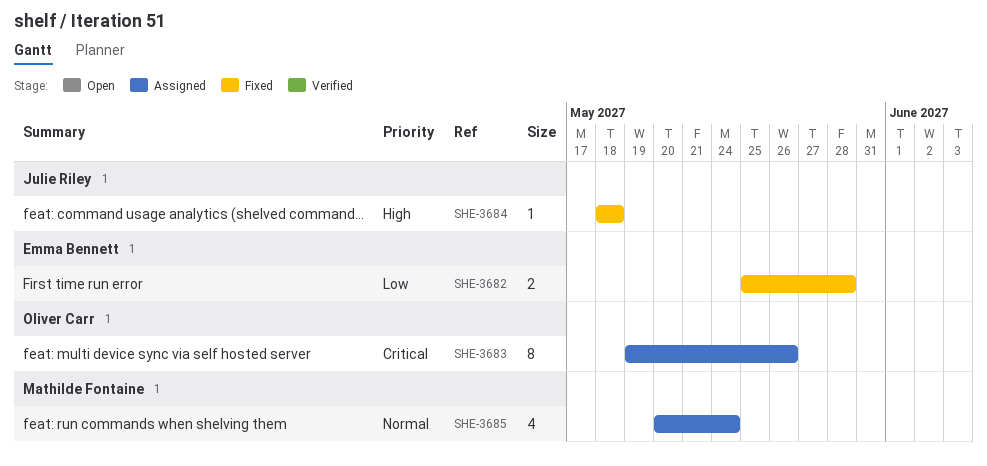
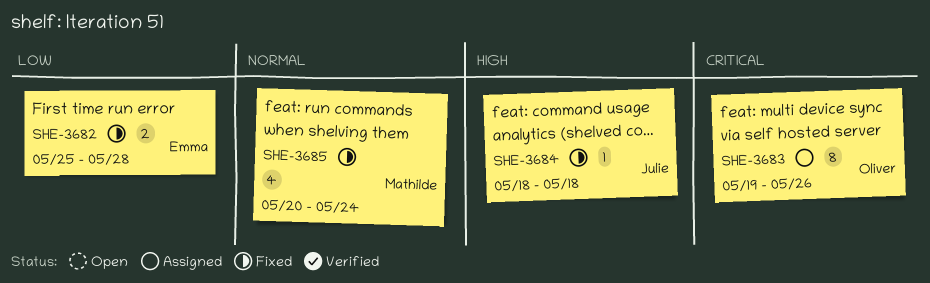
SHE-3685, status: Assigned -> Fixed

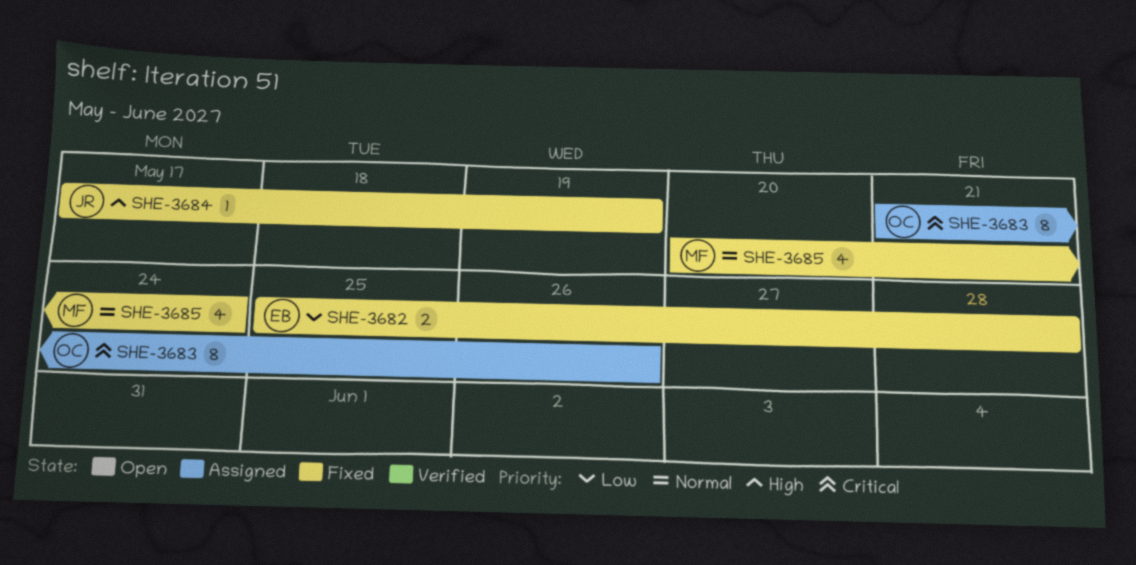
SHE-3683, start: May 19 -> May 21
SHE-3684, start: May 18 -> May 17
SHE-3684, due: May 18 -> May 19

